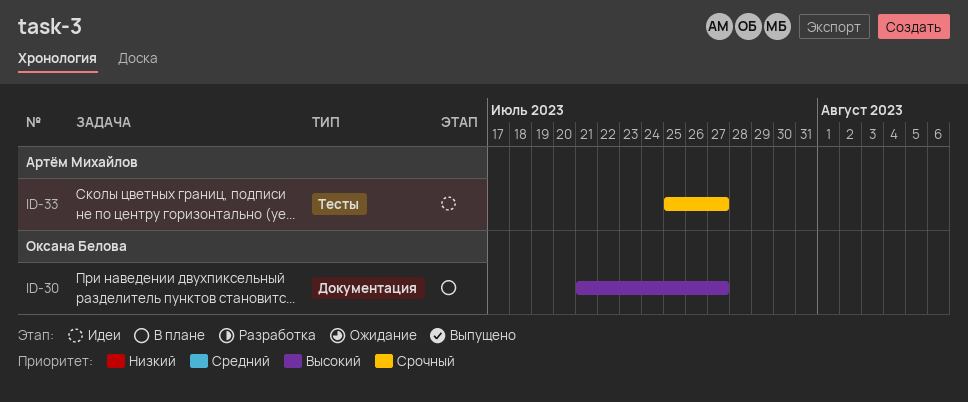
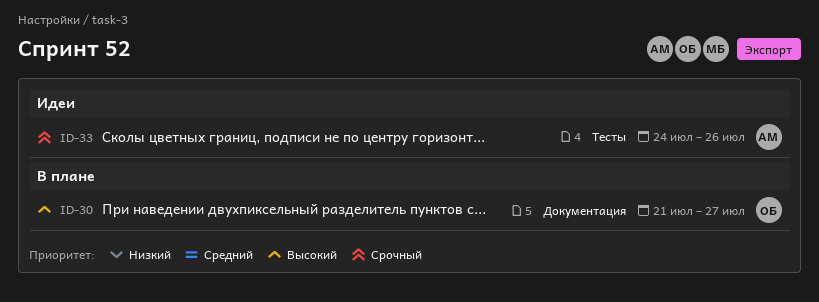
ID-33, start: Jul 25 -> Jul 24
ID-33, due: Jul 27 -> Jul 26

